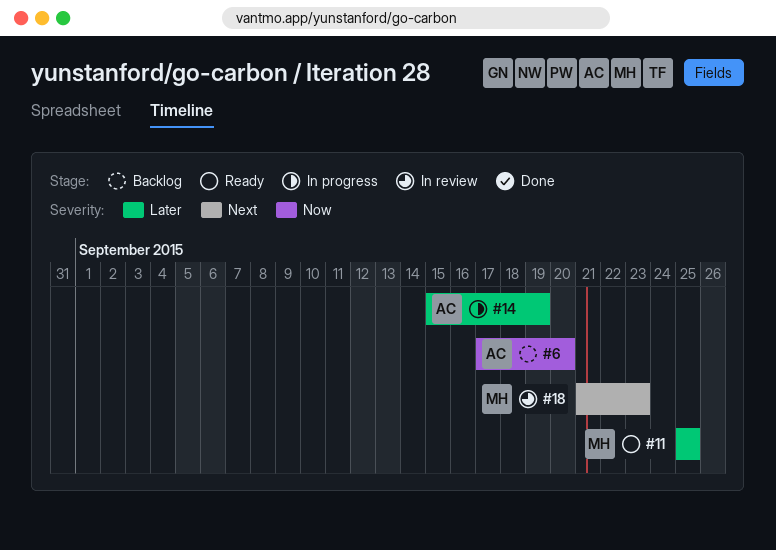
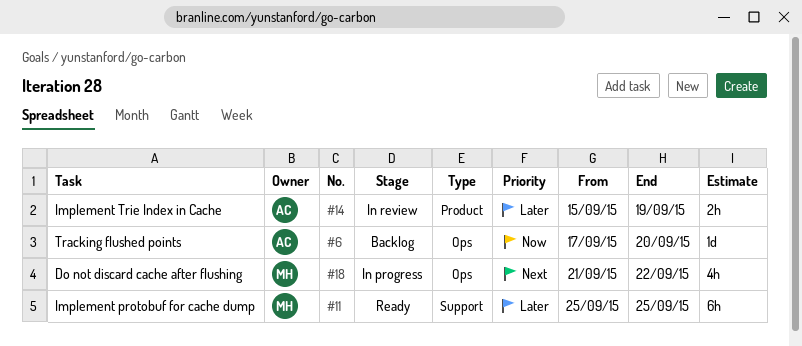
#14, status: In progress -> In review
#18, status: In review -> In progress
#18, due: Sep 23 -> Sep 22

